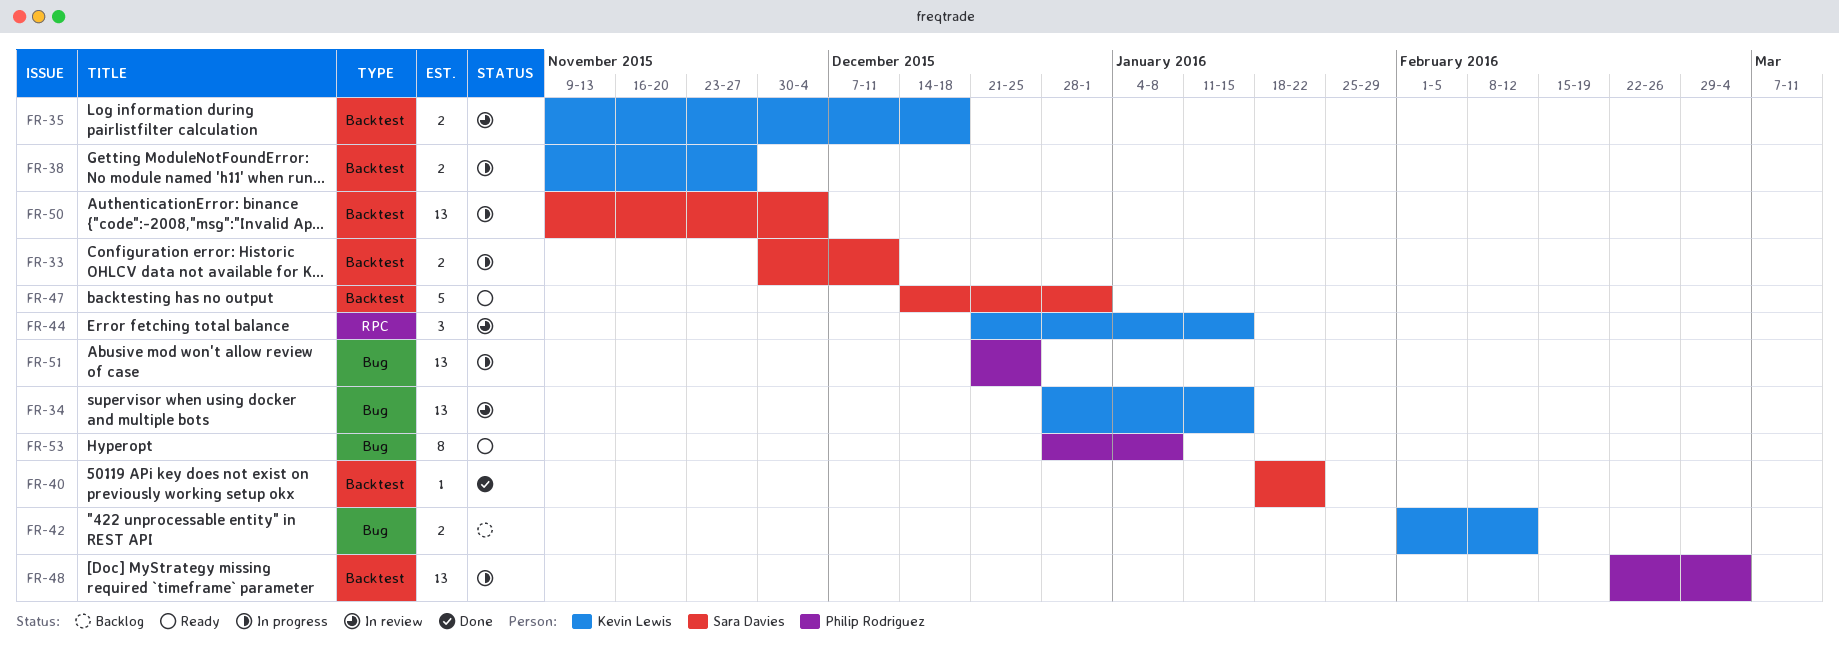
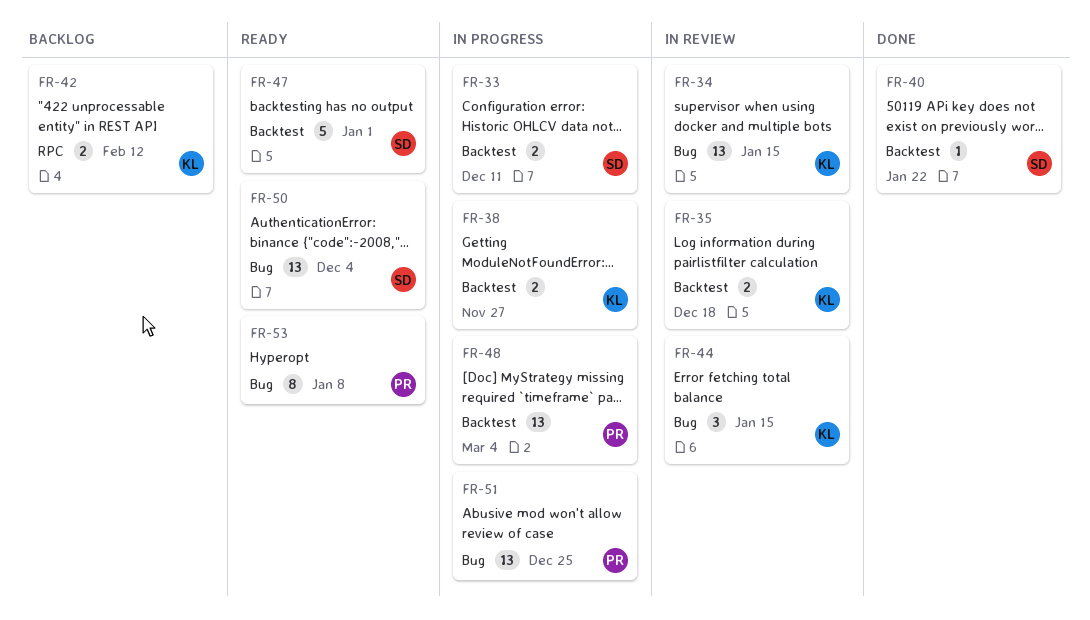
FR-42, label: Bug -> RPC
FR-44, label: RPC -> Bug
FR-50, status: In progress -> Ready
FR-50, label: Backtest -> Bug

